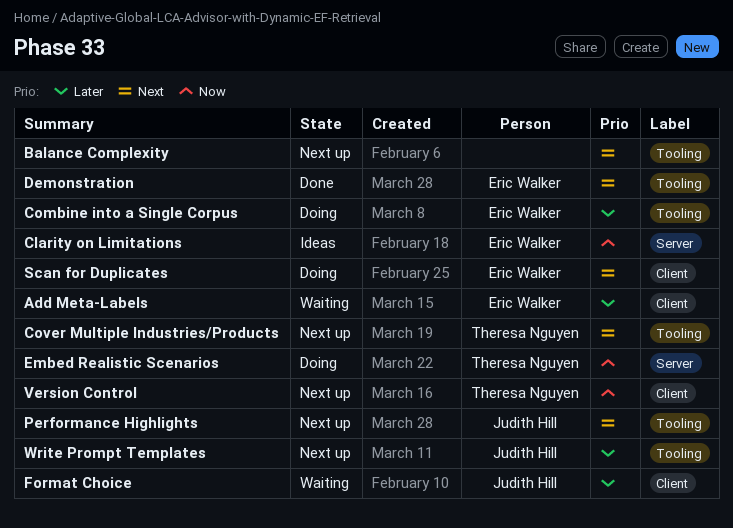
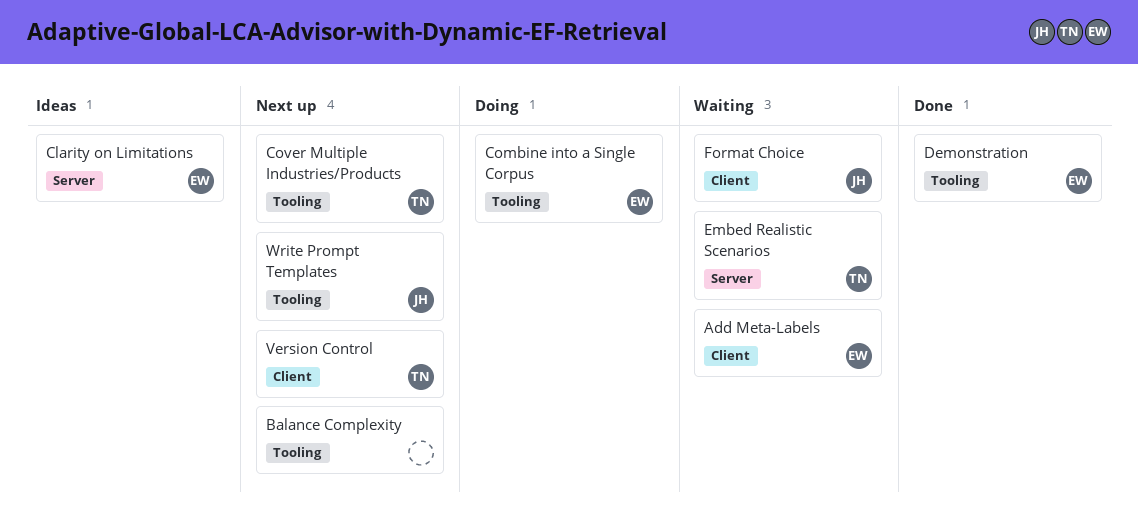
Embed Realistic Scenarios, status: Doing -> Waiting
Performance Highlights: present -> none
Scan for Duplicates: present -> none

